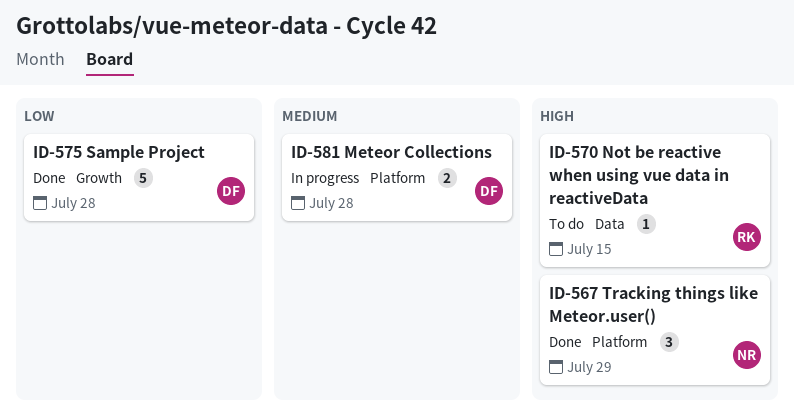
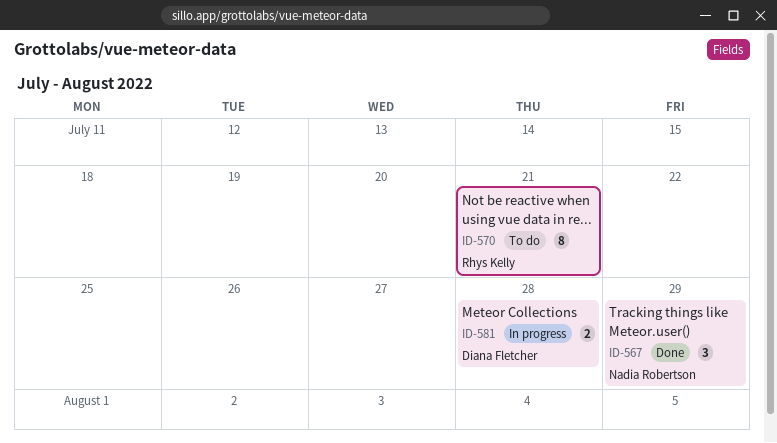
ID-570, estimate: 1 -> 8
ID-570, due: Jul 15 -> Jul 21
ID-575: present -> none

